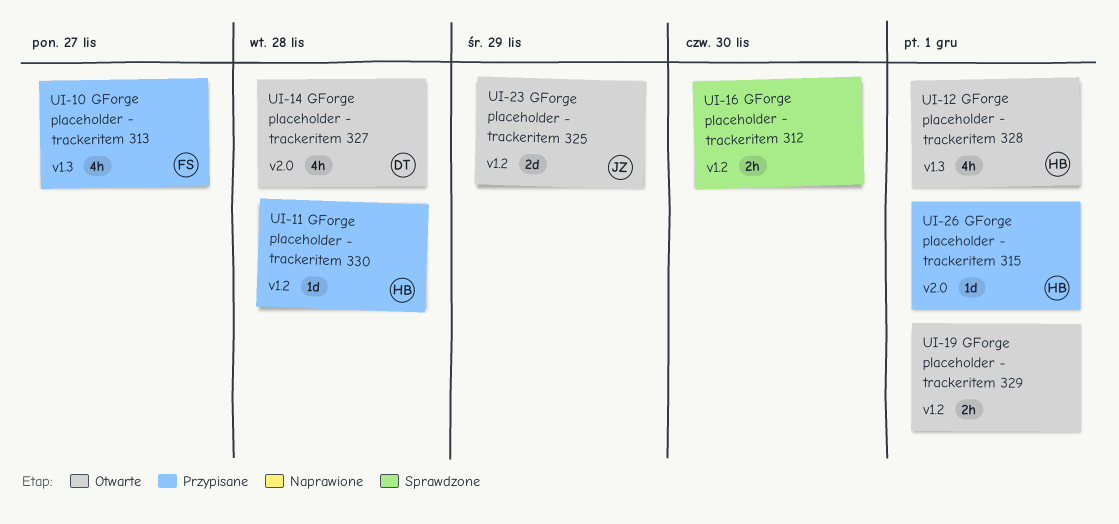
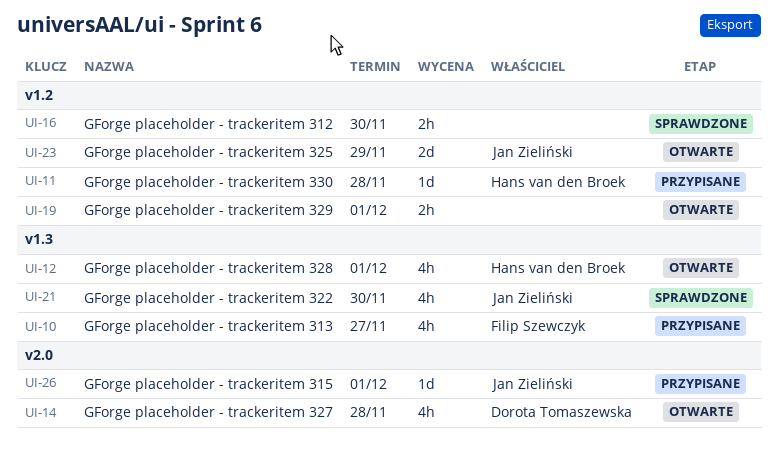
UI-21: none -> present
UI-26, owner: Hans van den Broek -> Jan Zieliński

